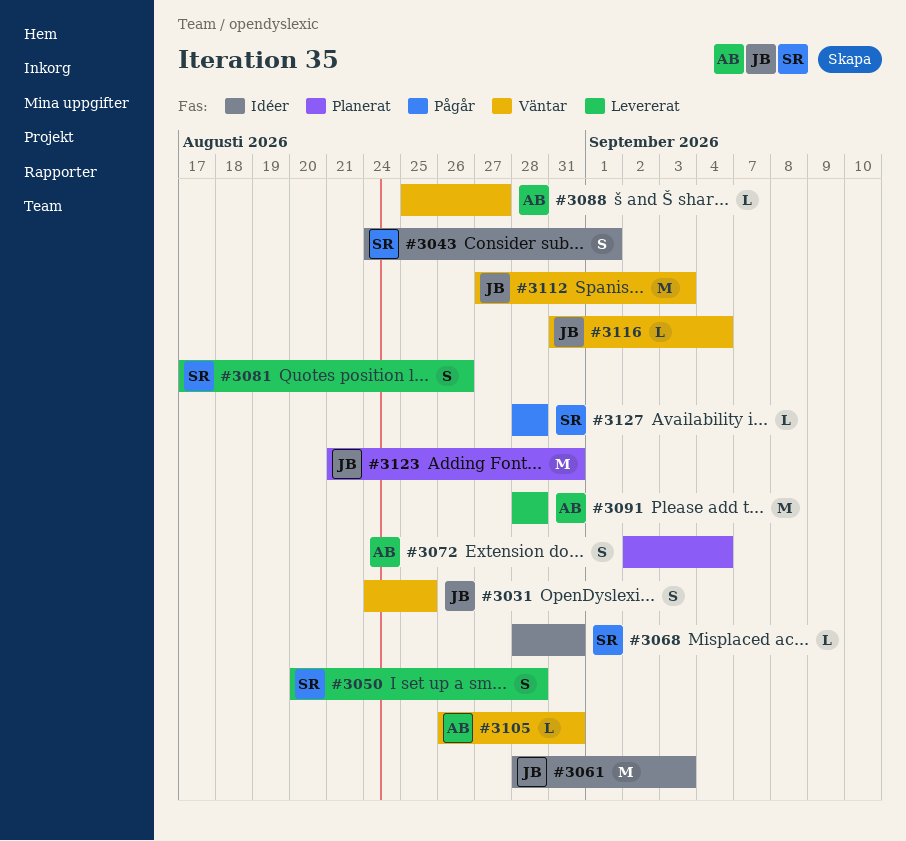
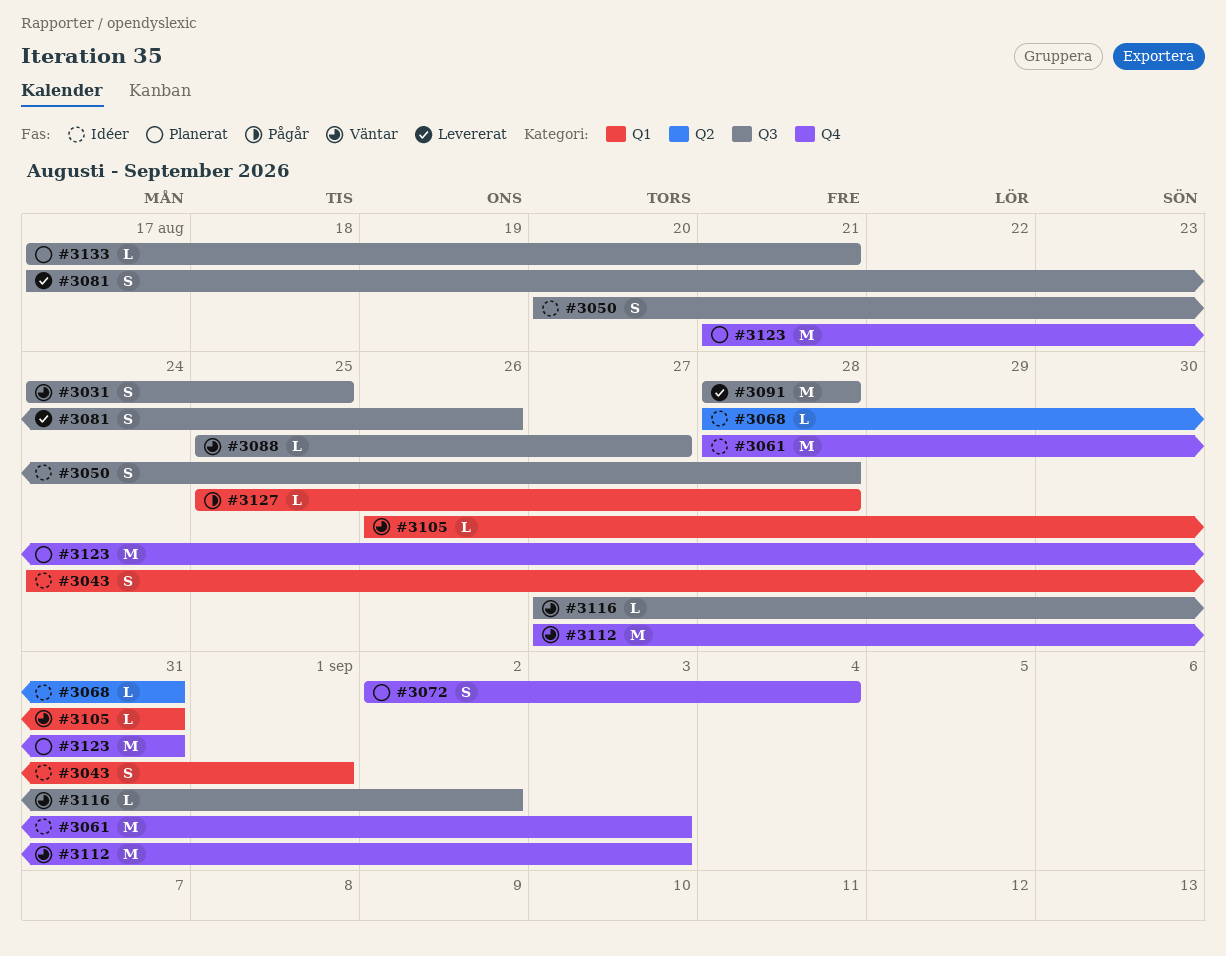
#3050, status: Levererat -> Idéer
#3116, start: Aug 31 -> Aug 27
#3116, due: Sep 4 -> Sep 2
#3127, start: Aug 28 -> Aug 25
#3133: none -> present

